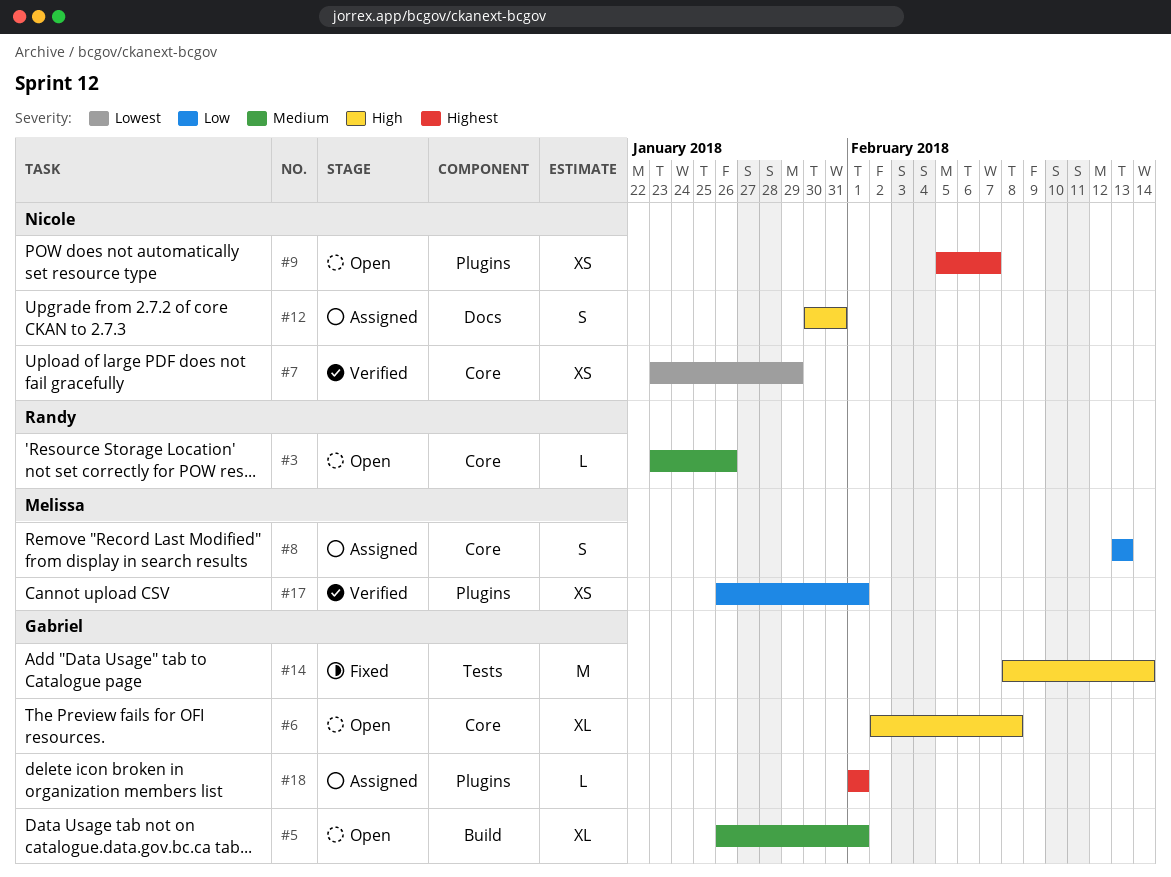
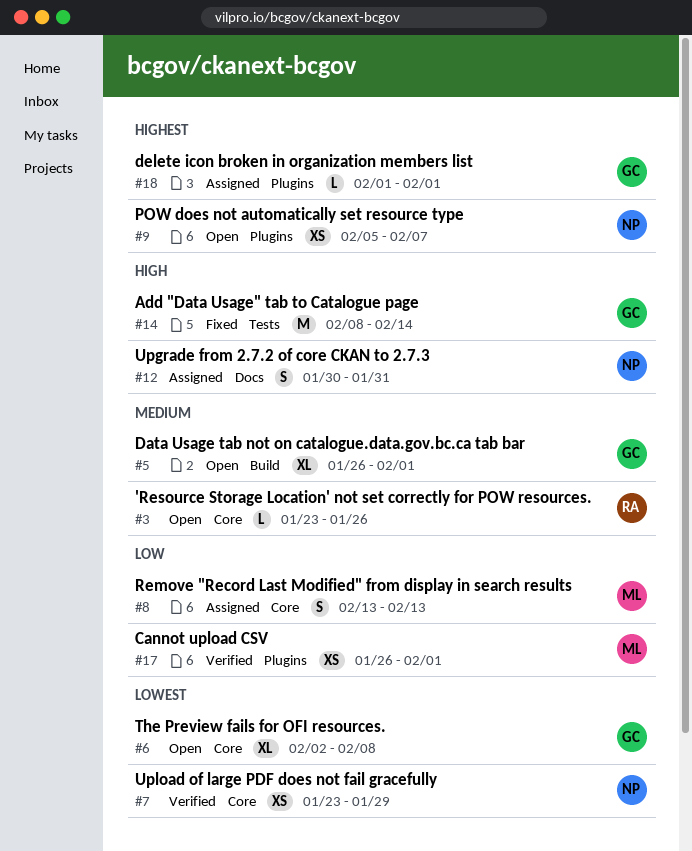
#6, priority: High -> Lowest

